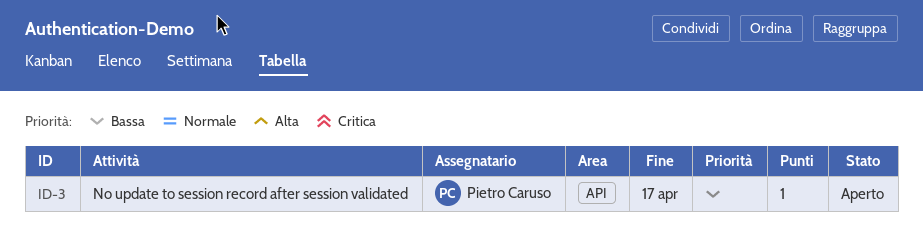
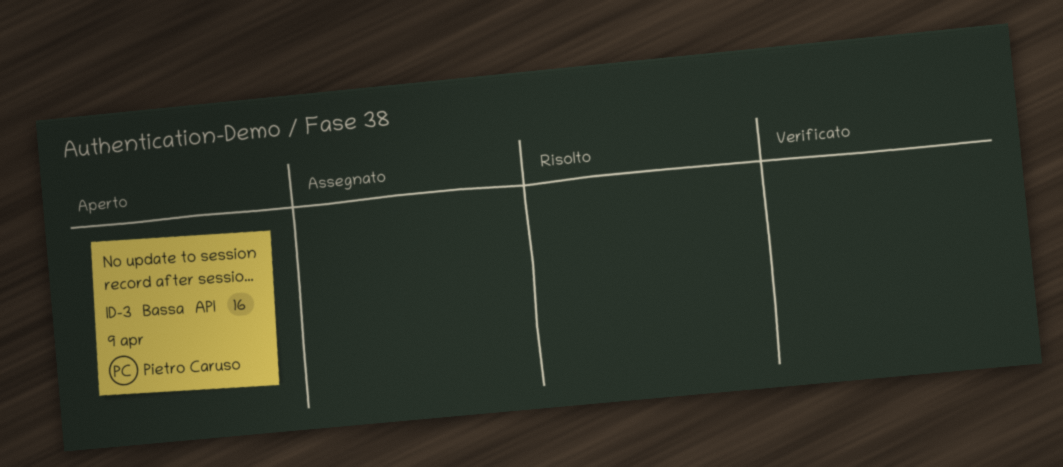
ID-3, estimate: 1 -> 16
ID-3, due: Apr 17 -> Apr 9

